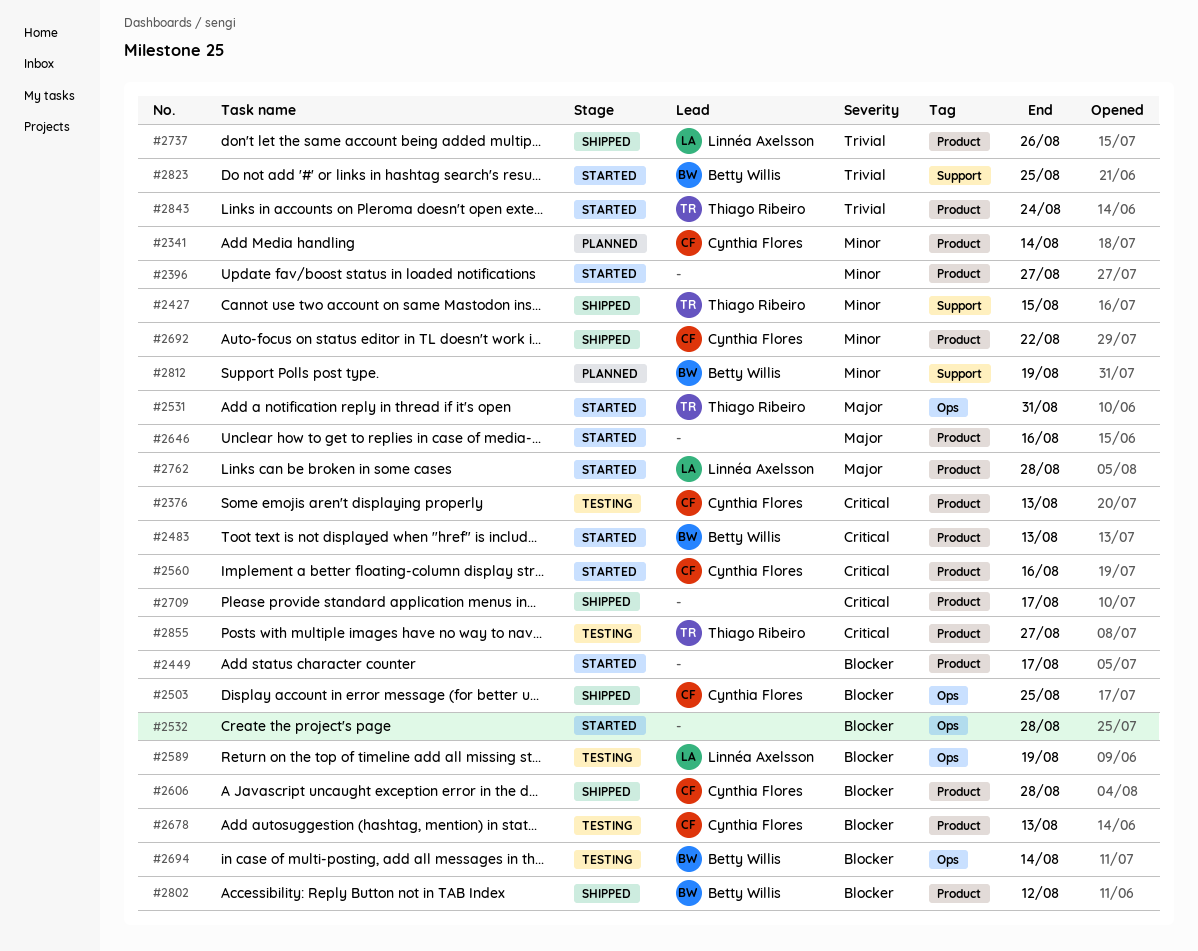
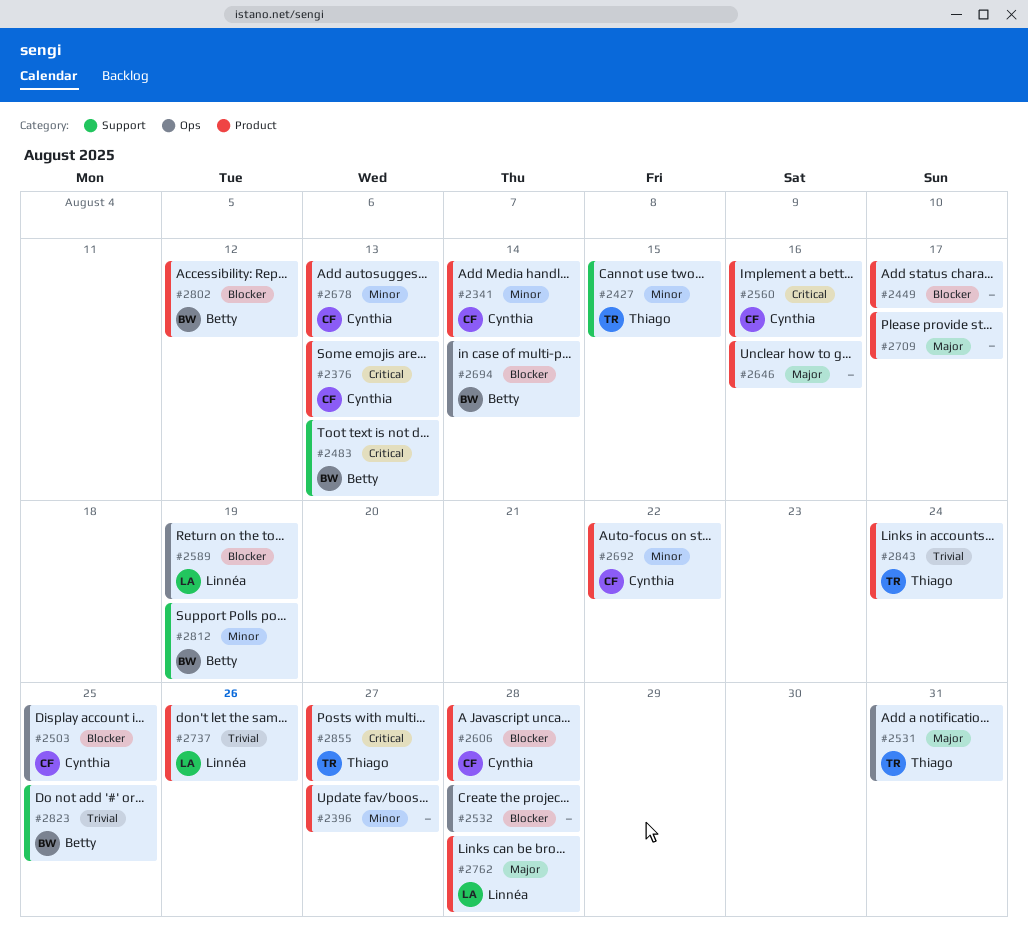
#2483, label: Product -> Support
#2678, priority: Blocker -> Minor
#2709, priority: Critical -> Major

